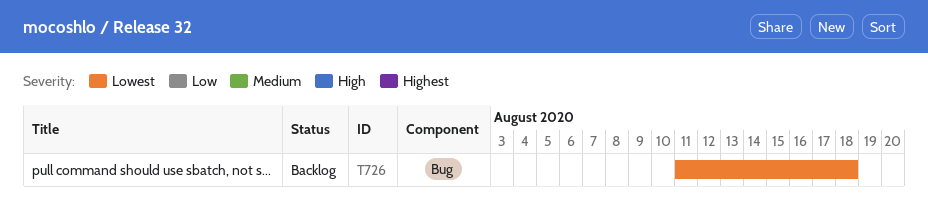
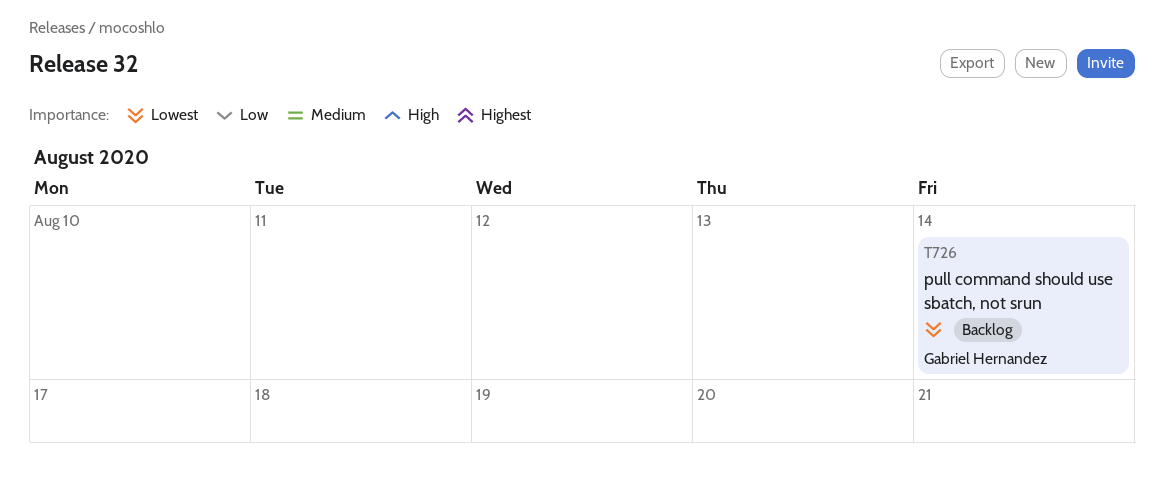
T726, due: Aug 18 -> Aug 14

